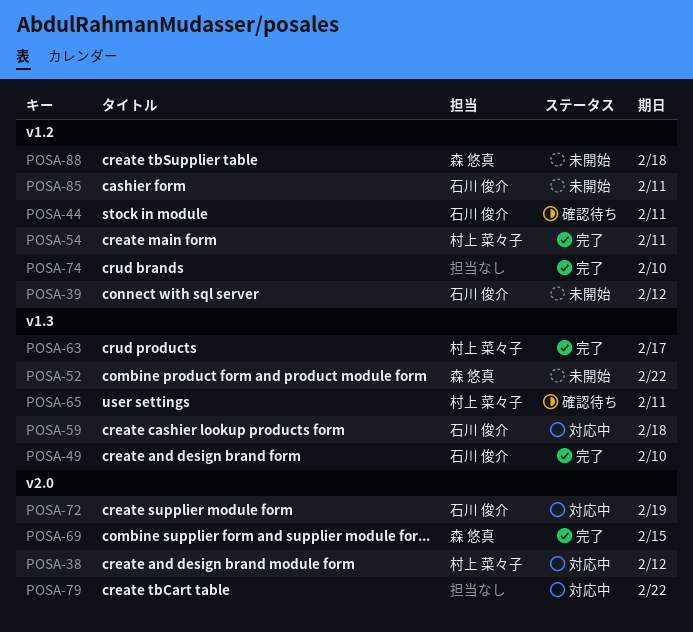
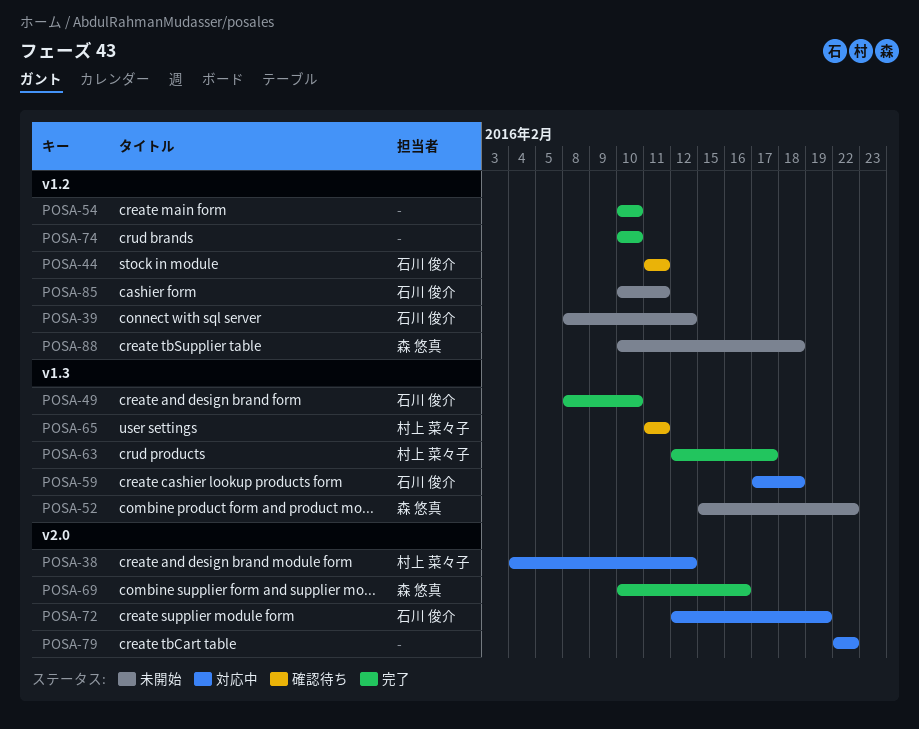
POSA-54, owner: 村上 菜々子 -> none
POSA-54, due: Feb 11 -> Feb 10
POSA-69, due: Feb 15 -> Feb 16

